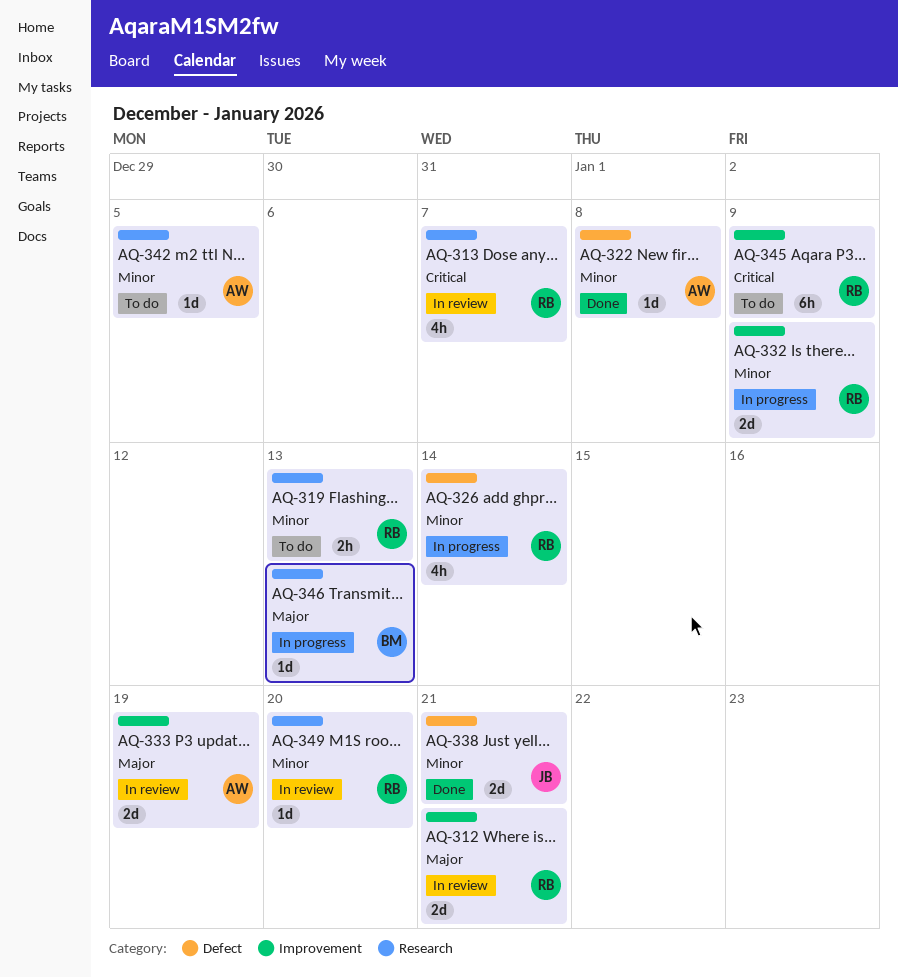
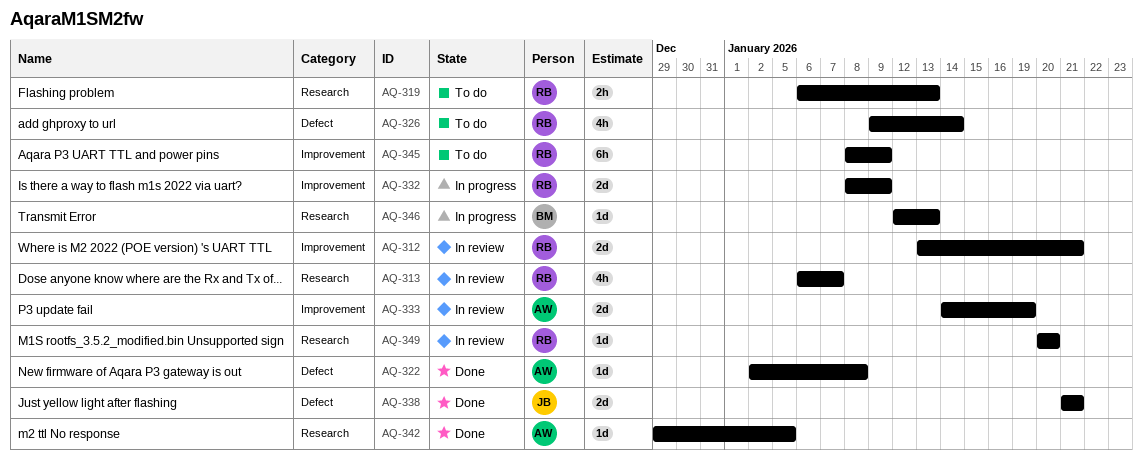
AQ-326, status: In progress -> To do
AQ-342, status: To do -> Done

